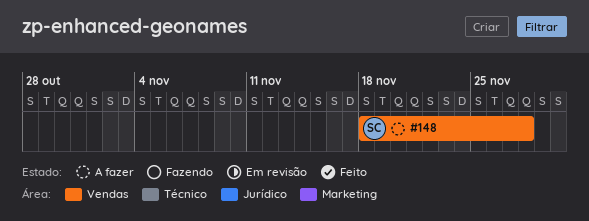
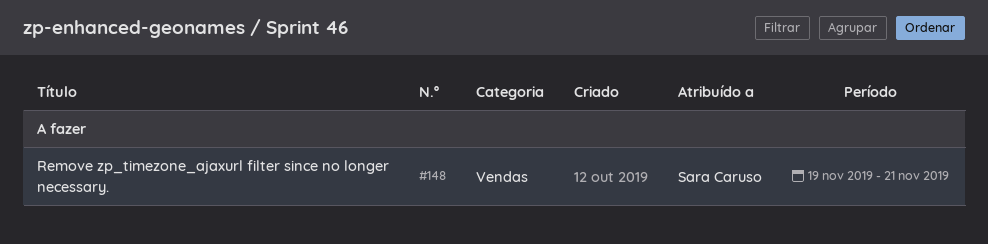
#148, start: Nov 18 -> Nov 19
#148, due: Nov 28 -> Nov 21

